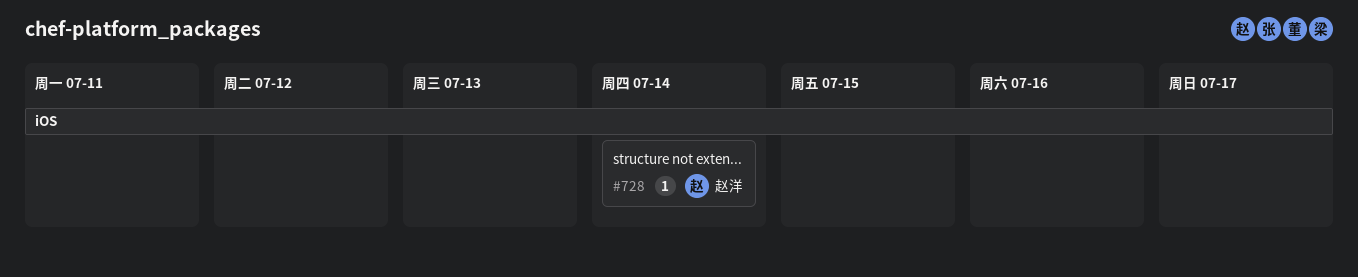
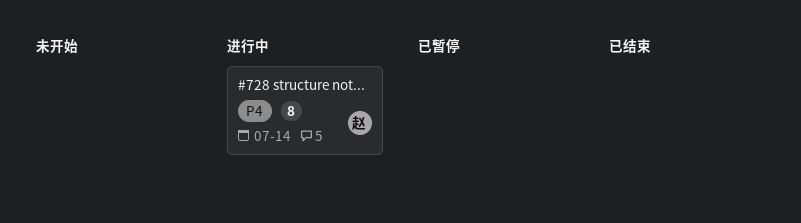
#728, estimate: 1 -> 8

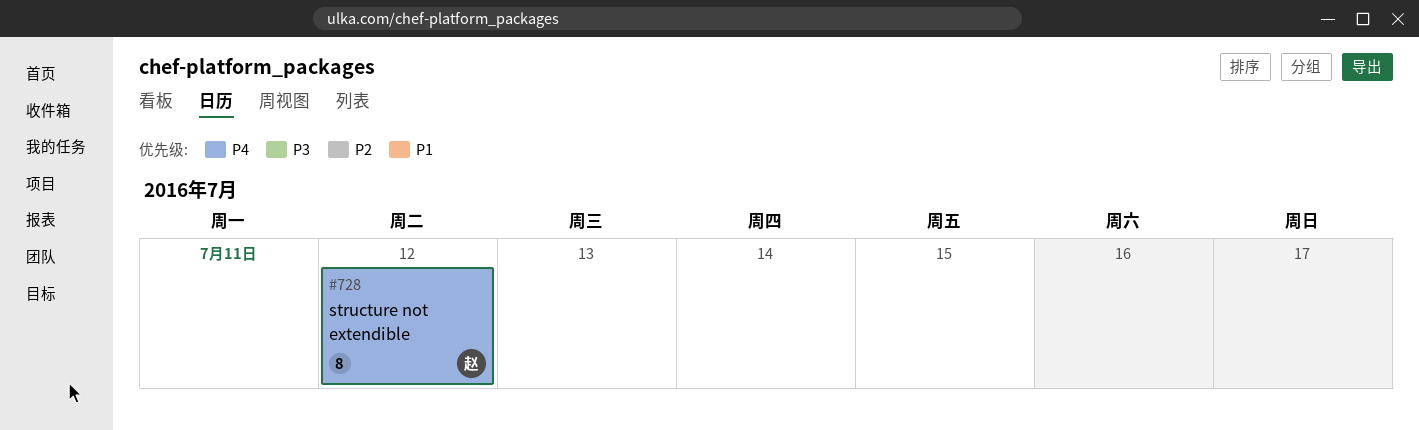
#728, due: Jul 14 -> Jul 12

